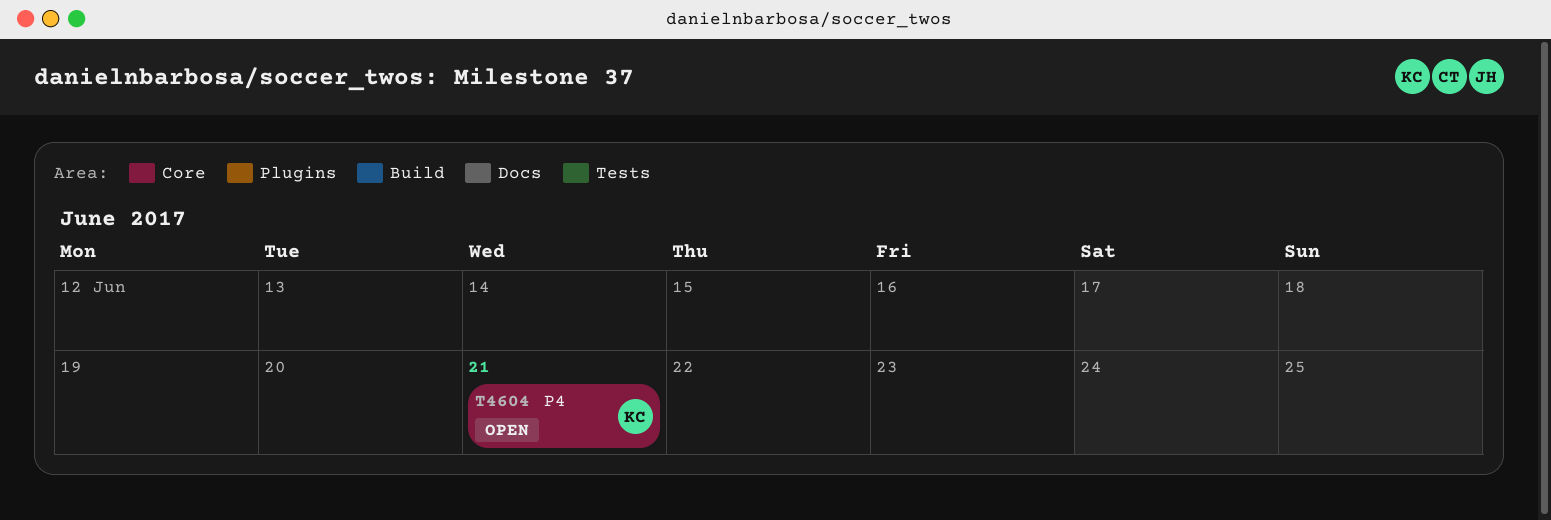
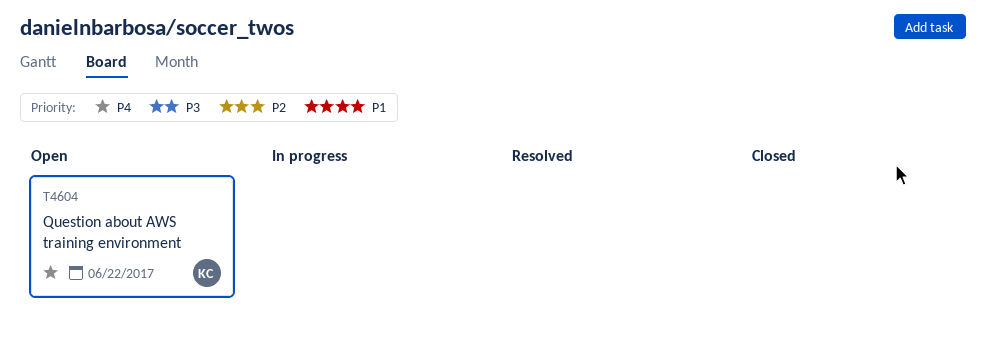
T4604, due: Jun 21 -> Jun 22

